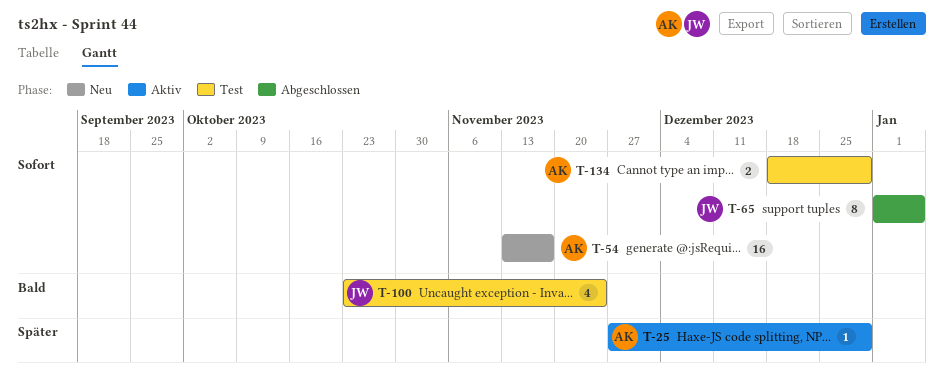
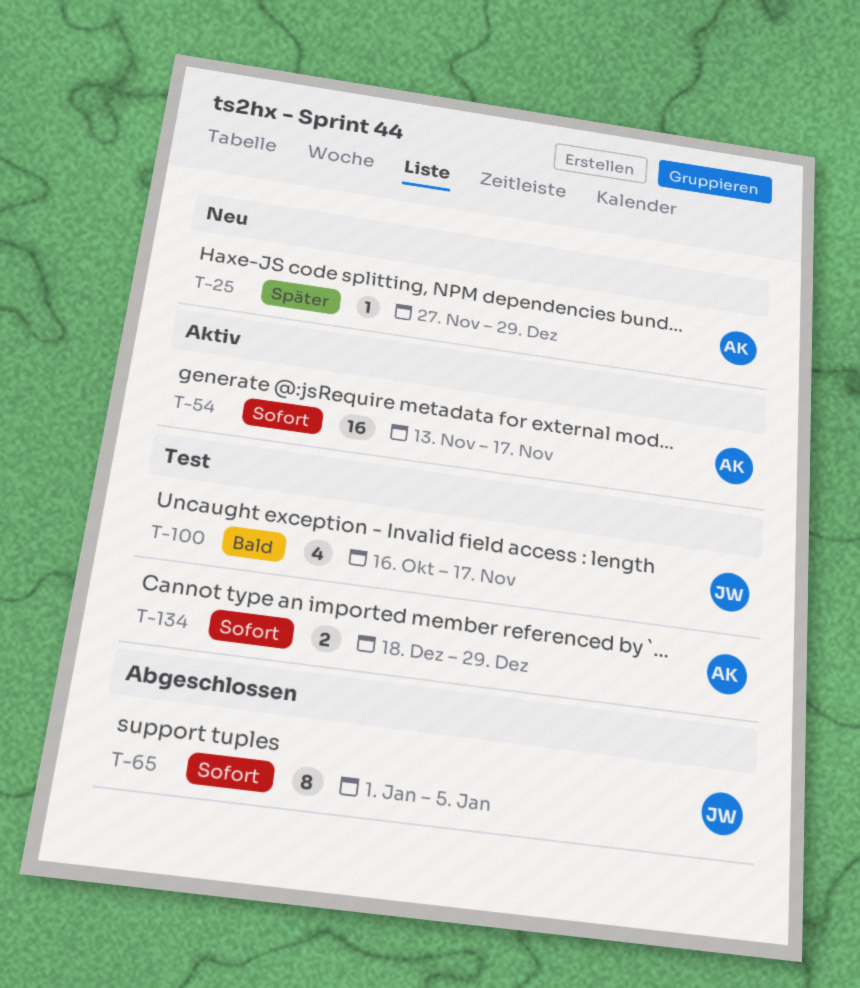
T-25, status: Aktiv -> Neu
T-54, status: Neu -> Aktiv
T-100, start: Oct 23 -> Oct 16
T-100, due: Nov 24 -> Nov 17

